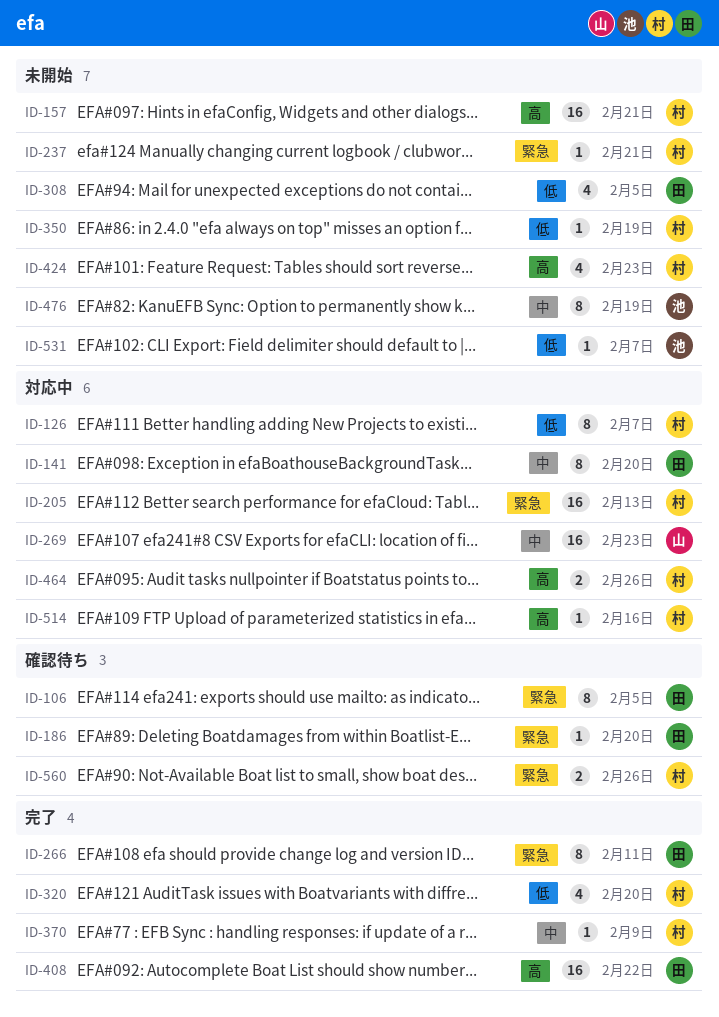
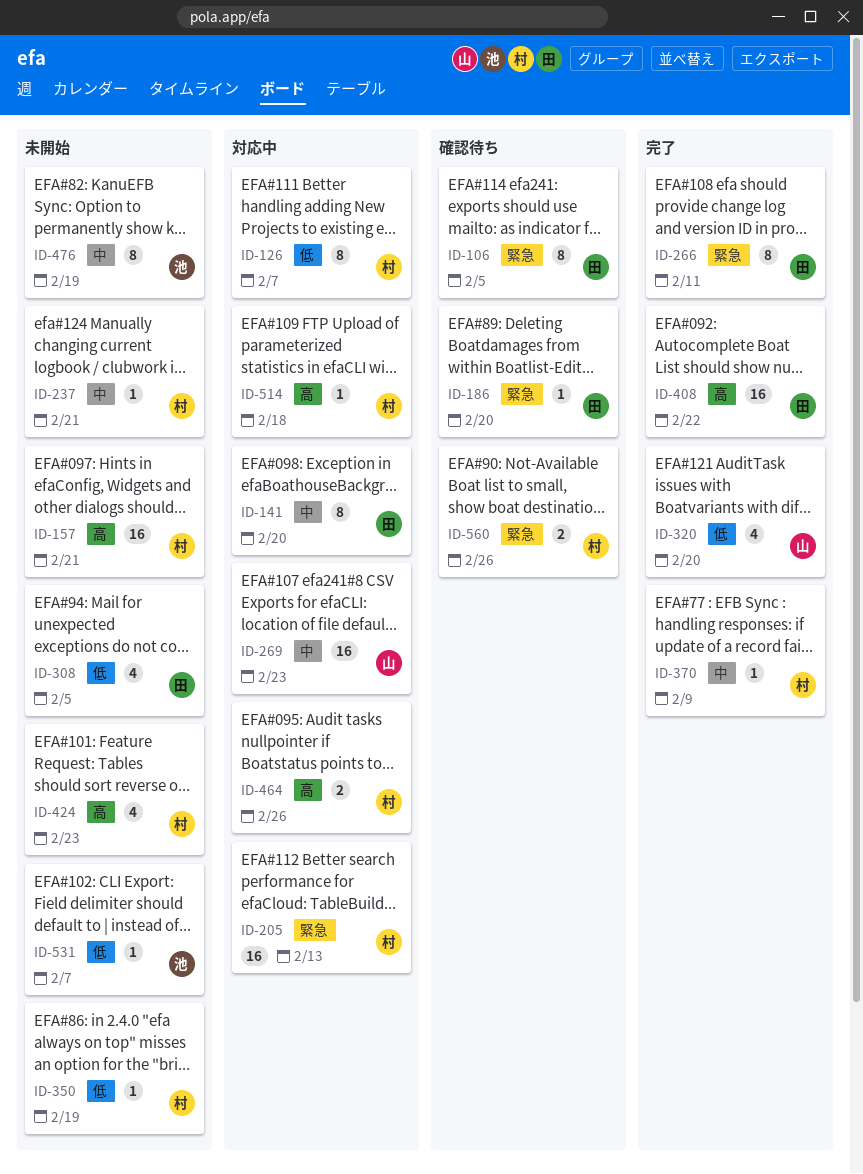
ID-237, priority: 緊急 -> 中
ID-320, owner: 村 -> 山
ID-514, due: Feb 16 -> Feb 18

